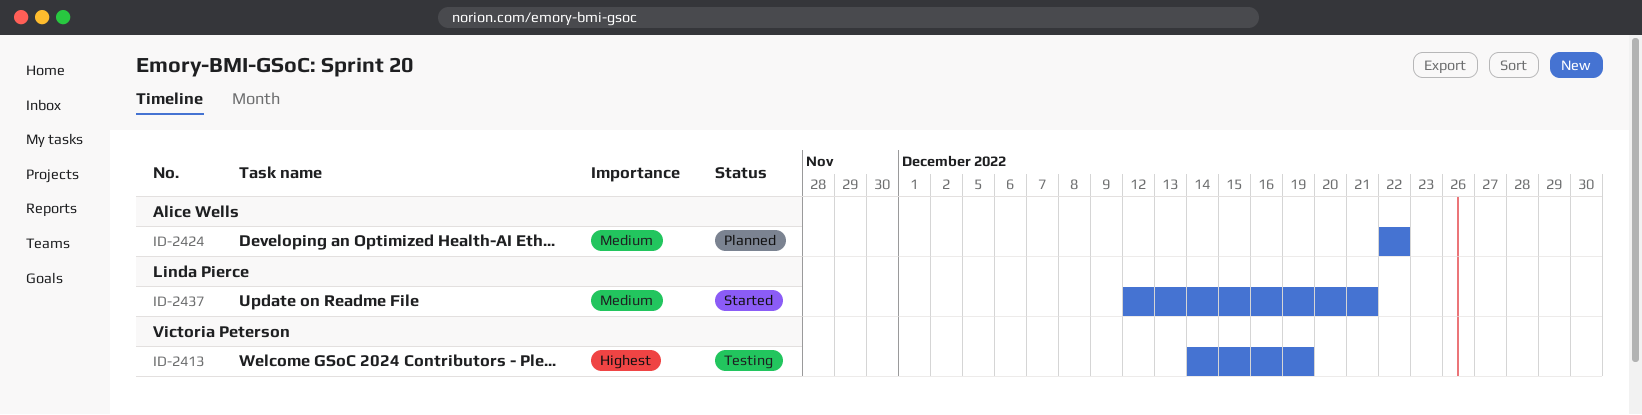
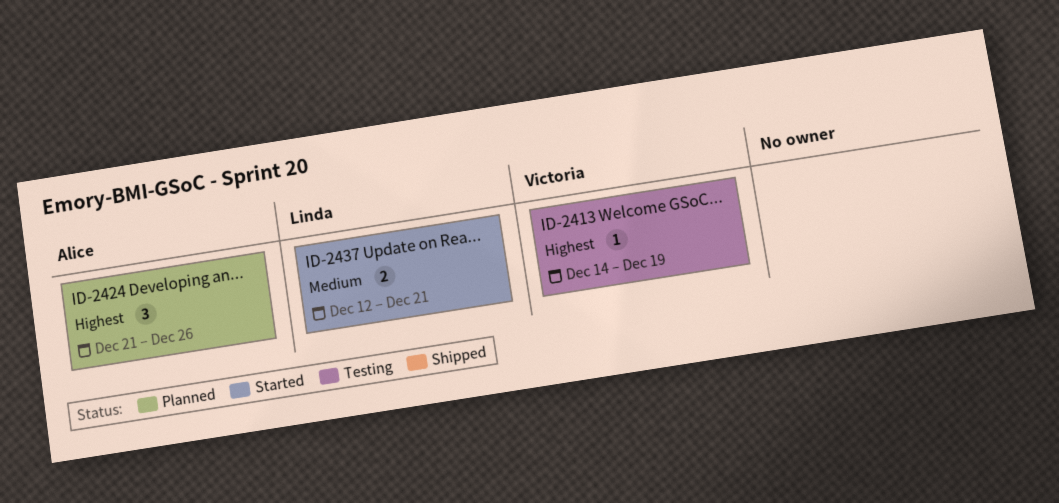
ID-2424, priority: Medium -> Highest
ID-2424, start: Dec 22 -> Dec 21
ID-2424, due: Dec 22 -> Dec 26

